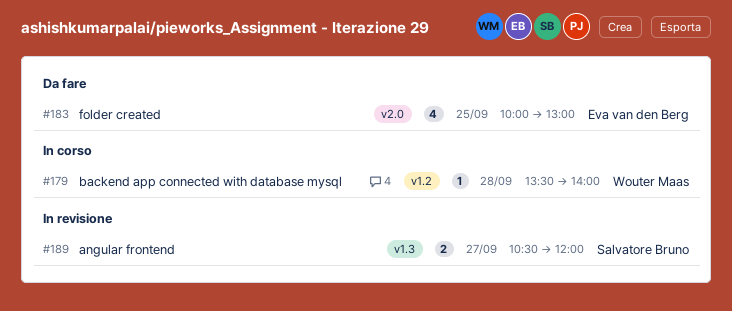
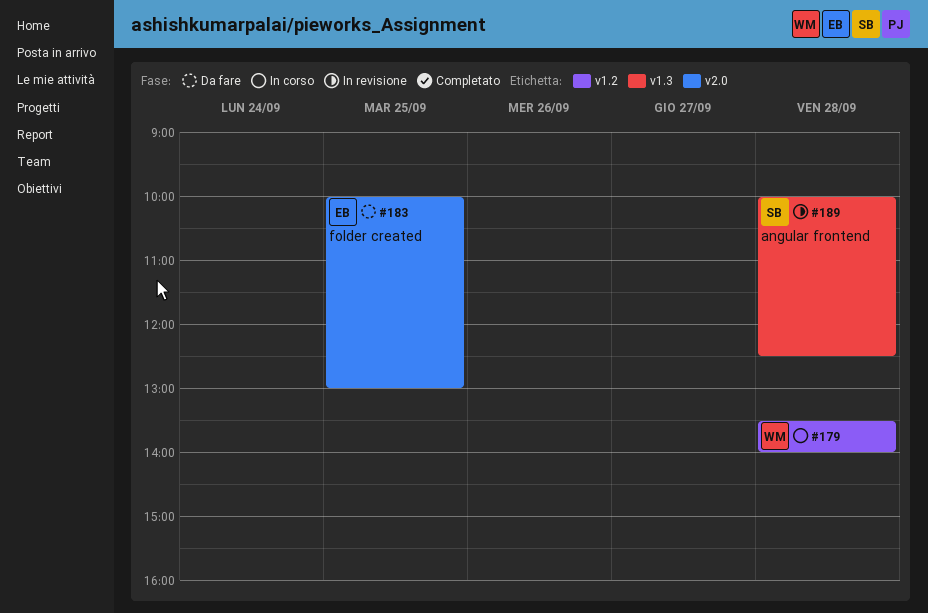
#189, day: Sep 27 -> Sep 28
#189, begins: 10:30 -> 10:00
#189, ends: 12:00 -> 12:30

